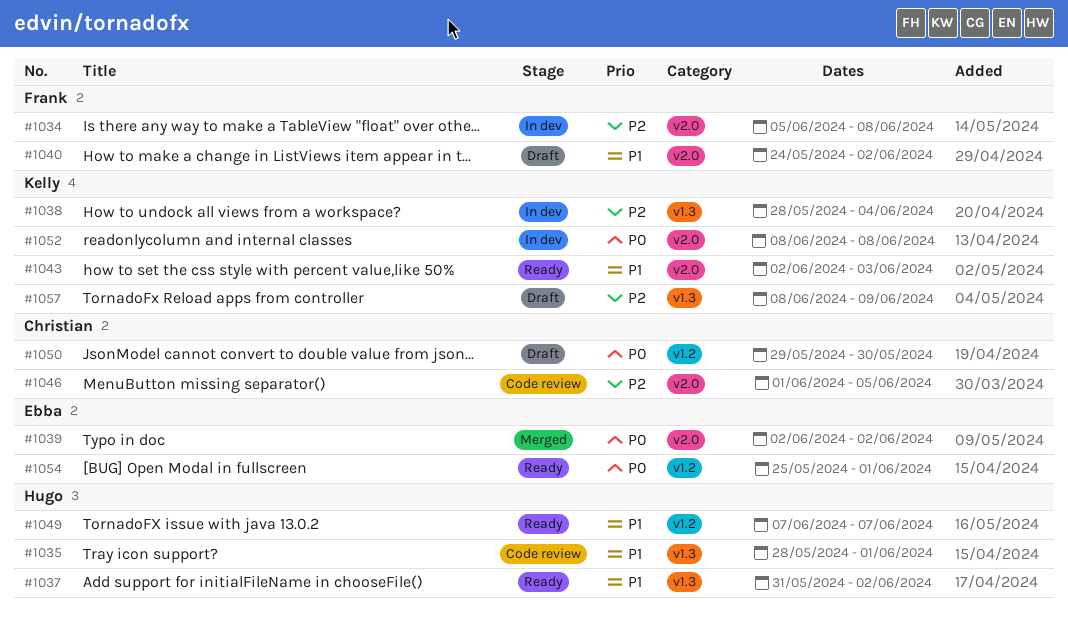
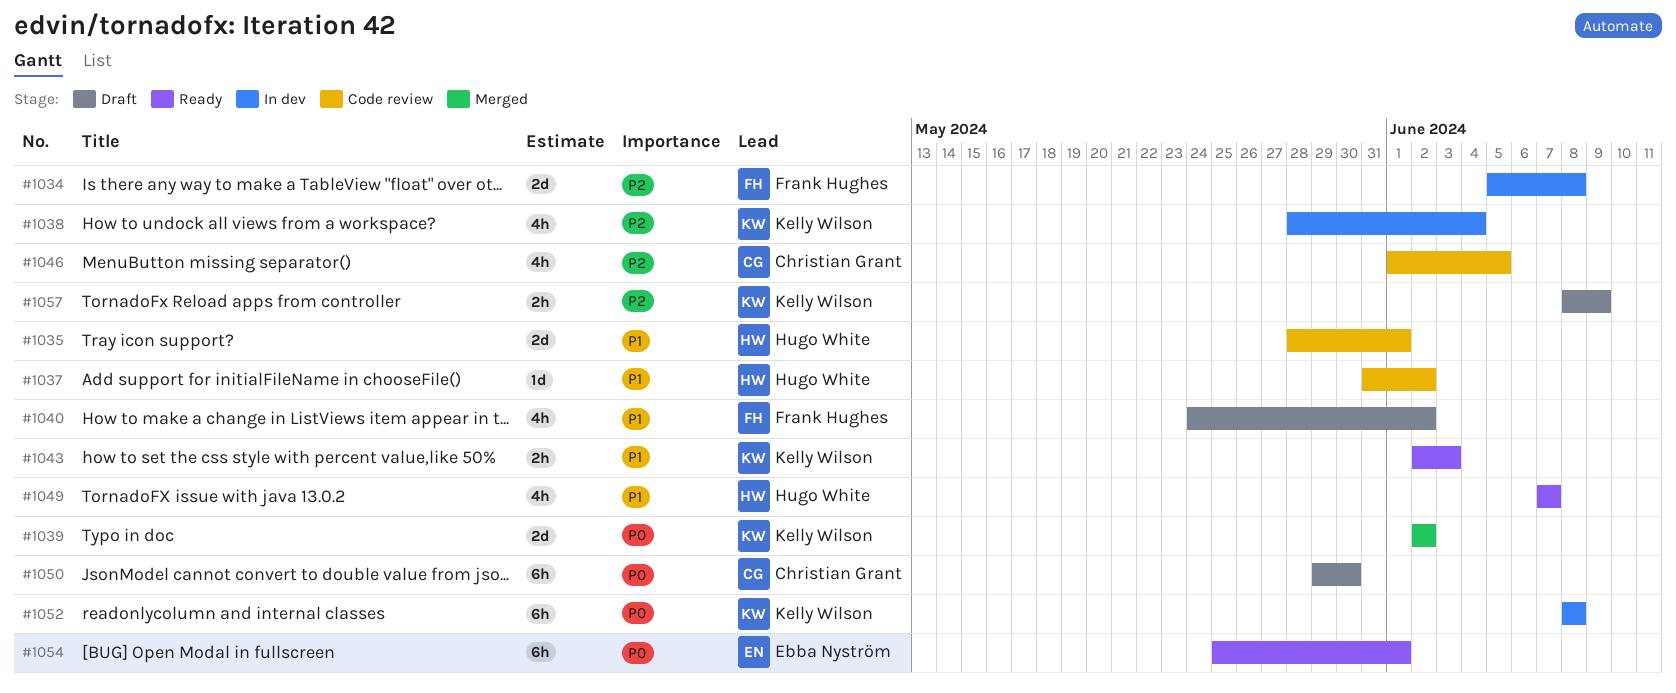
#1037, status: Ready -> Code review
#1039, owner: Ebba Nyström -> Kelly Wilson

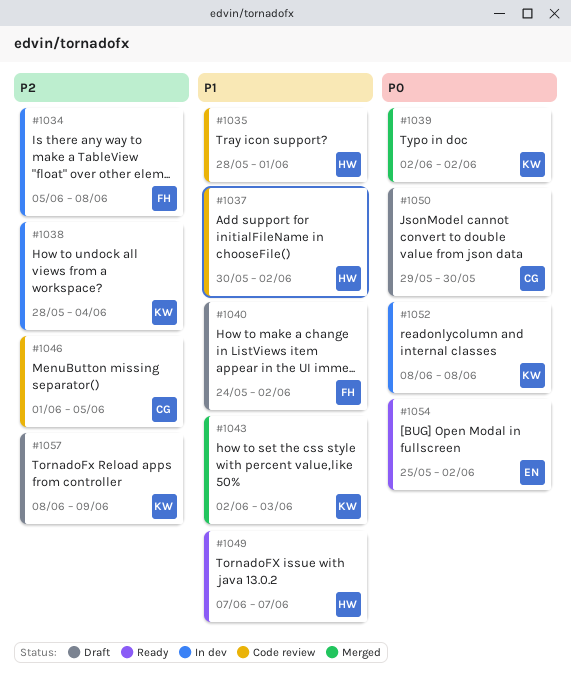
#1037, start: May 31 -> May 30
#1043, status: Ready -> Merged
#1054, due: Jun 1 -> Jun 2

